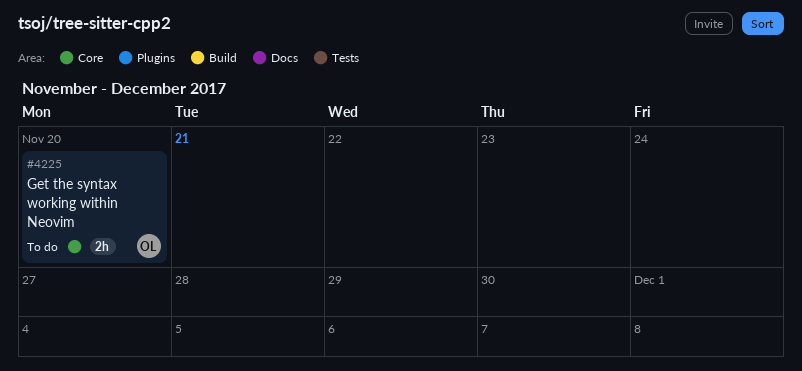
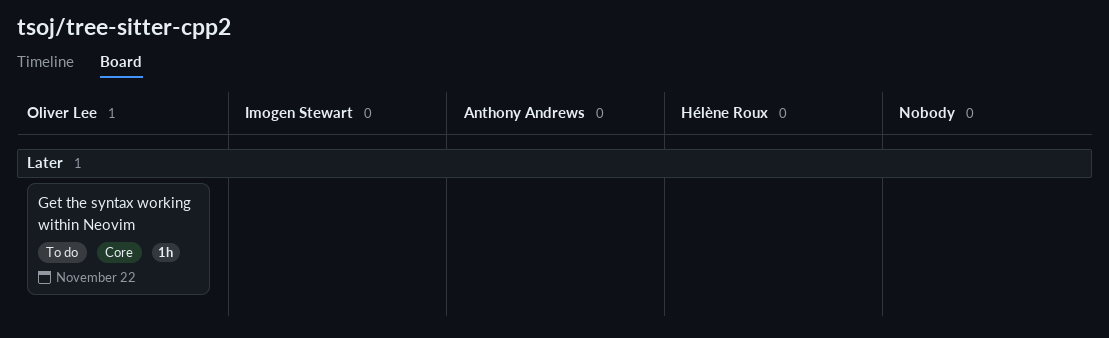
Get the syntax working within Neovim, estimate: 2h -> 1h
Get the syntax working within Neovim, due: Nov 20 -> Nov 22

